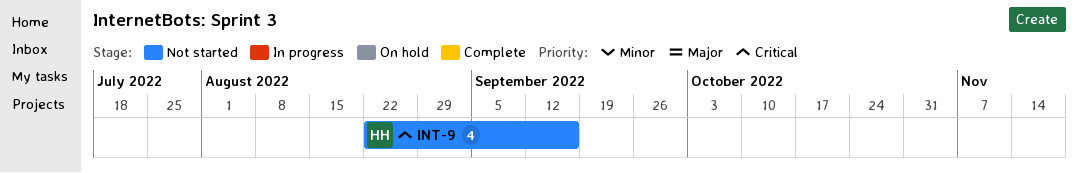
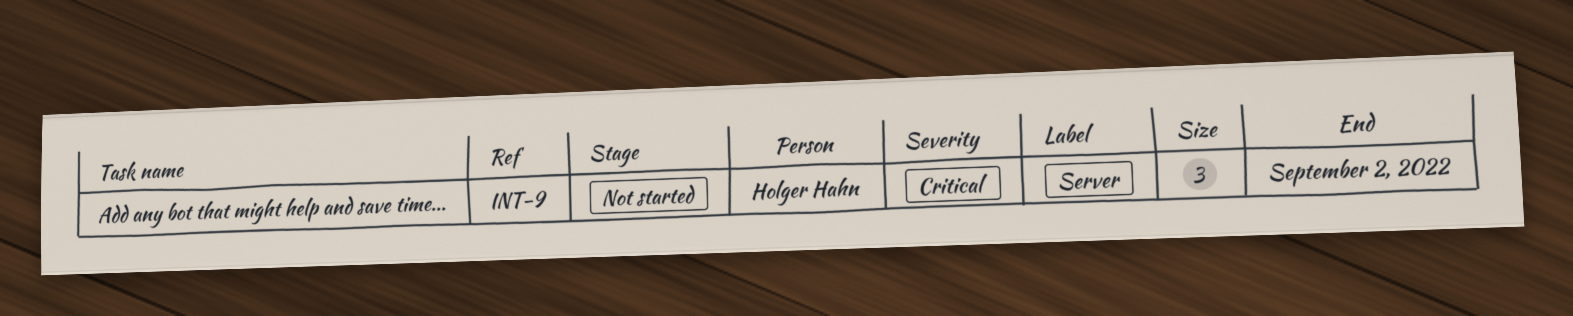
INT-9, estimate: 4 -> 3
INT-9, due: Sep 16 -> Sep 2

